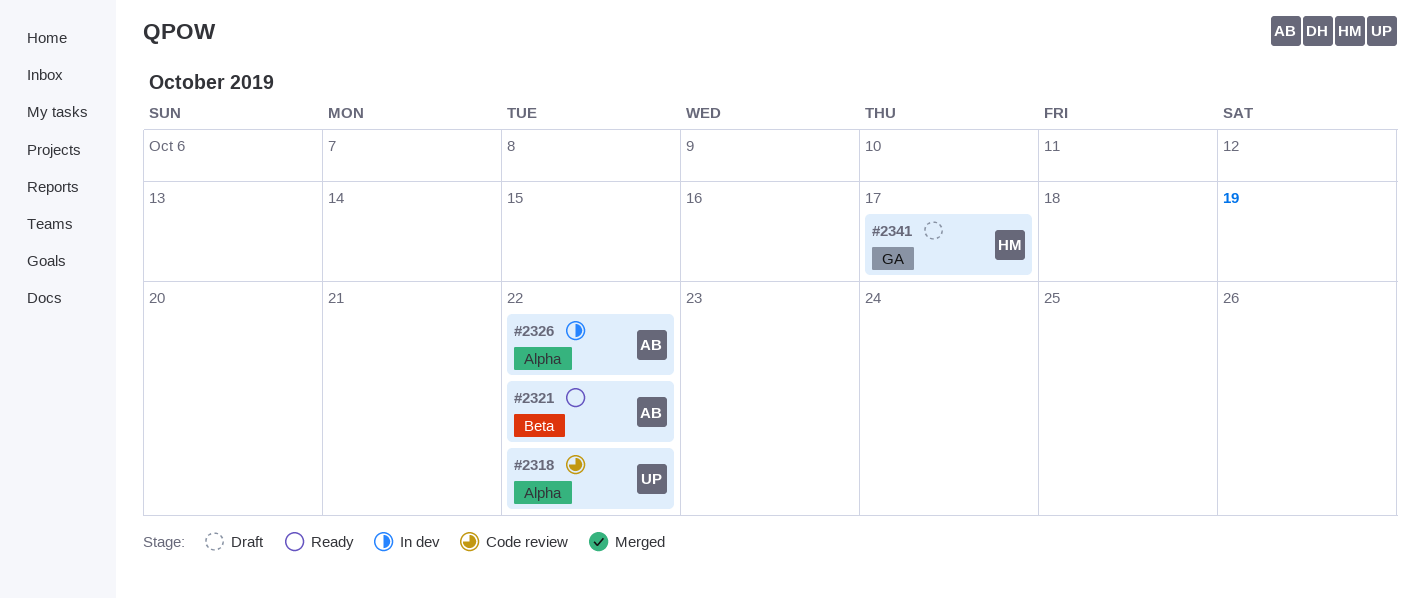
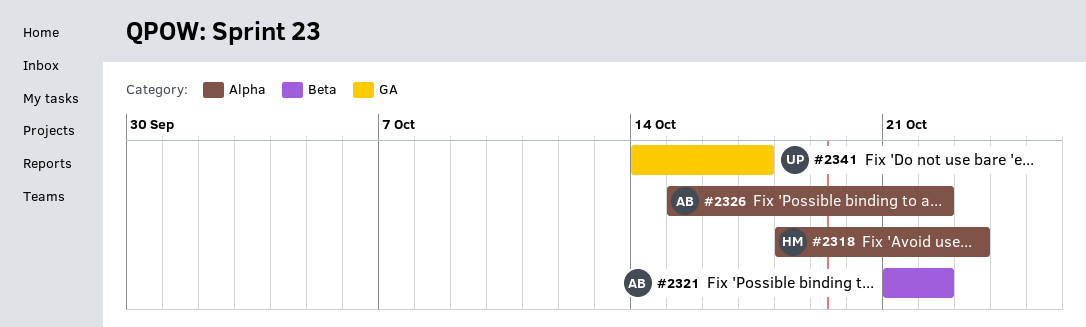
#2318, owner: UP -> HM
#2318, due: Oct 22 -> Oct 23
#2341, owner: HM -> UP

